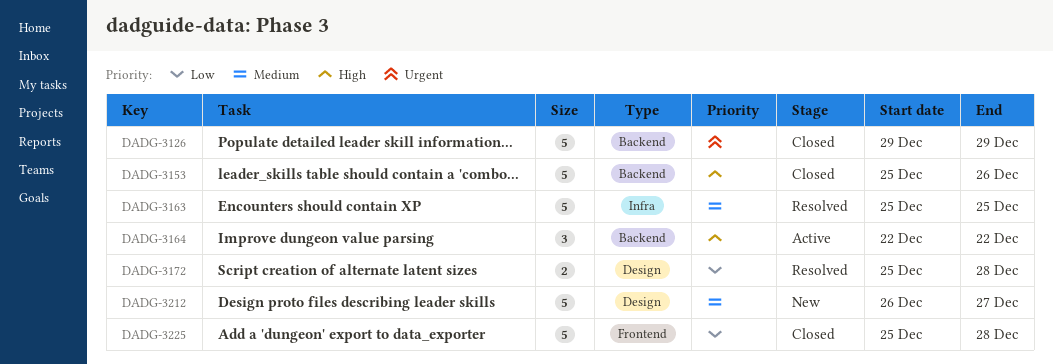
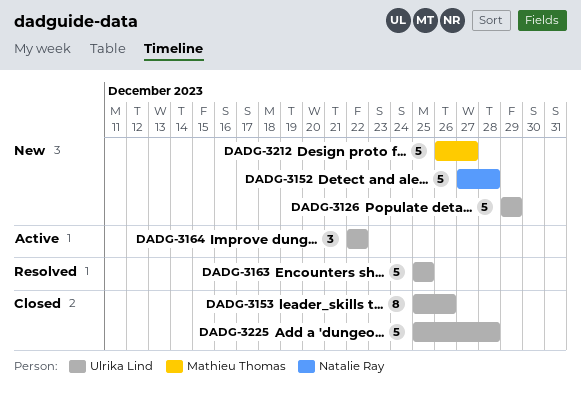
DADG-3126, status: Closed -> New
DADG-3152: none -> present
DADG-3153, estimate: 5 -> 8
DADG-3172: present -> none

